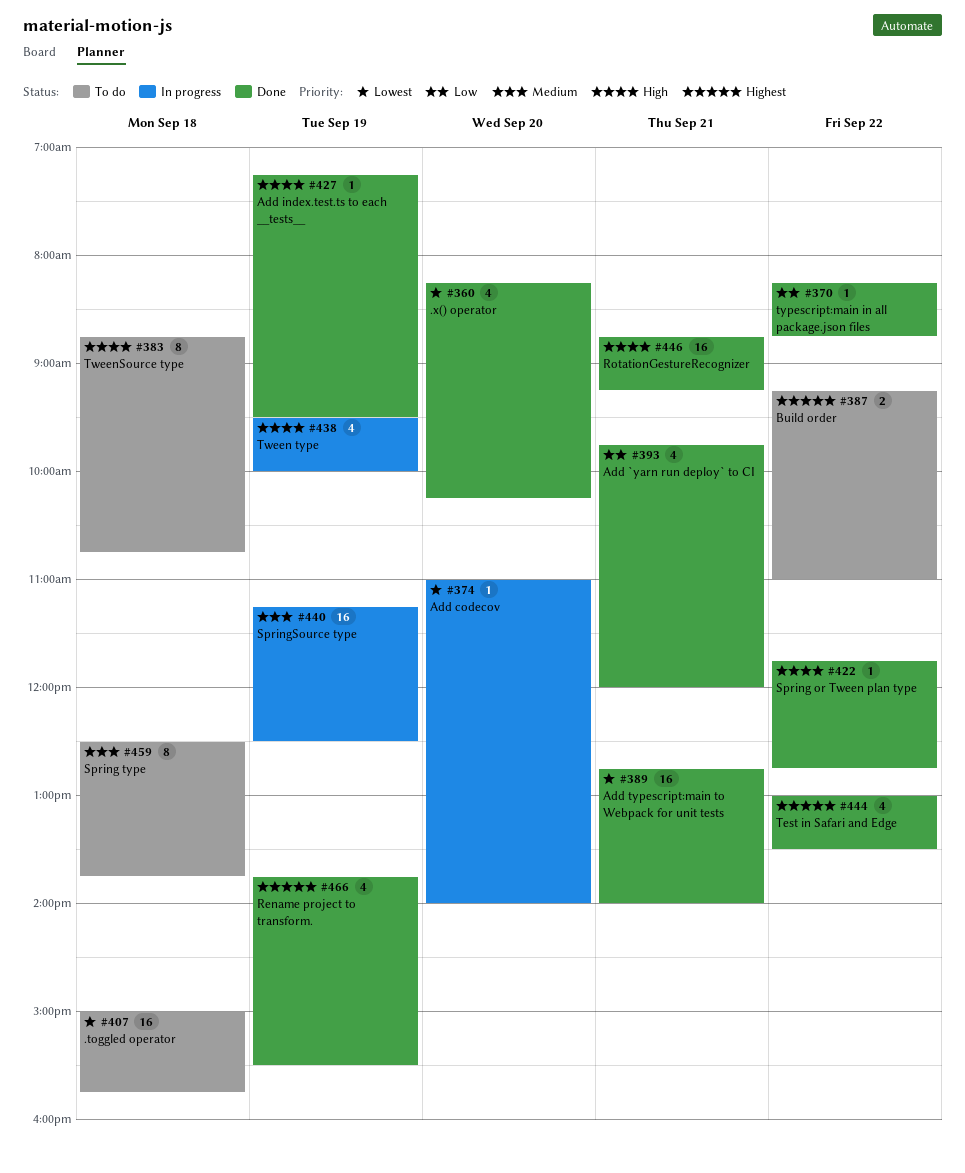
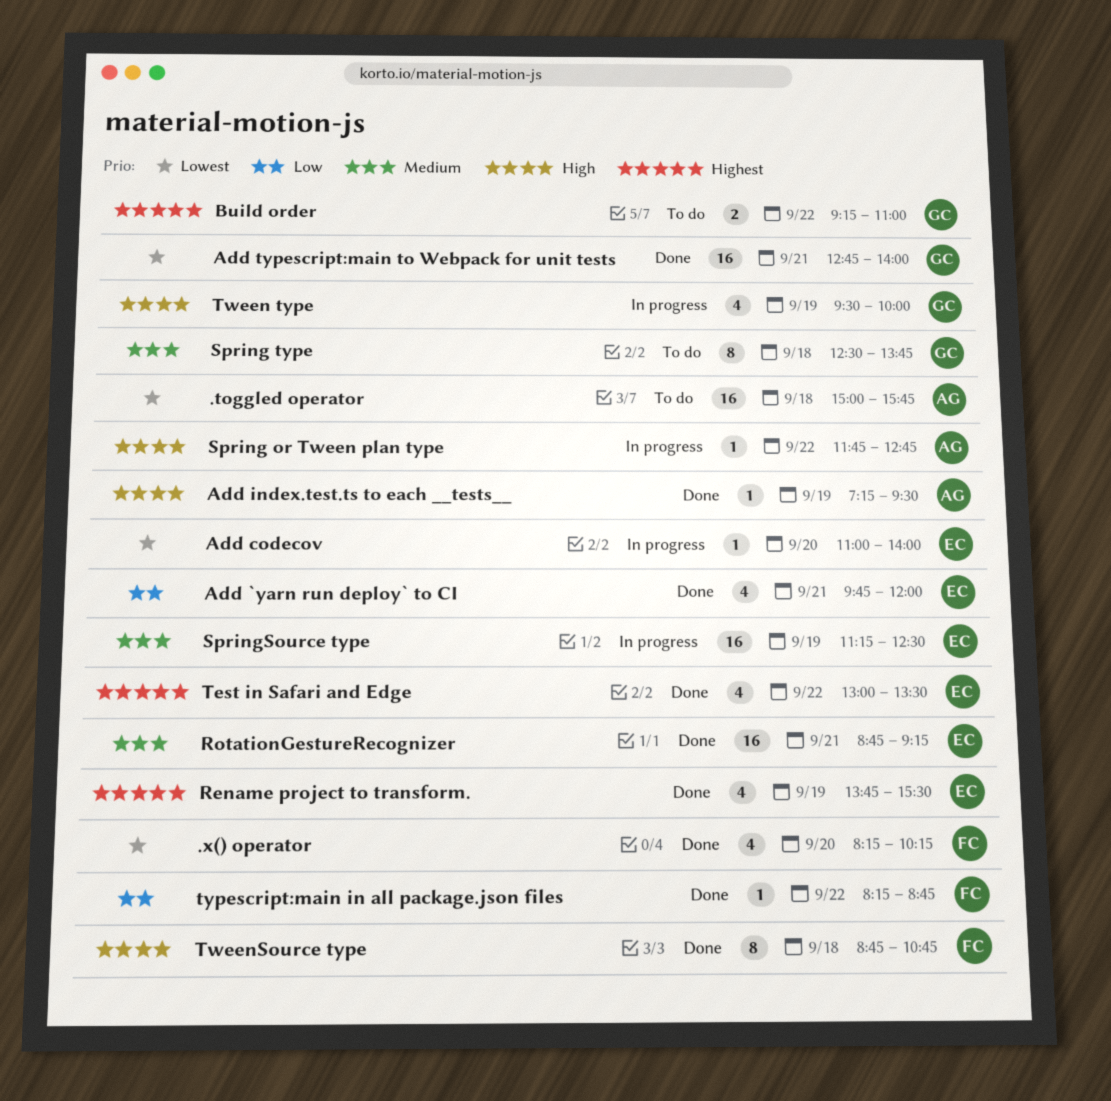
RotationGestureRecognizer, priority: High -> Medium
Spring or Tween plan type, status: Done -> In progress
TweenSource type, status: To do -> Done

